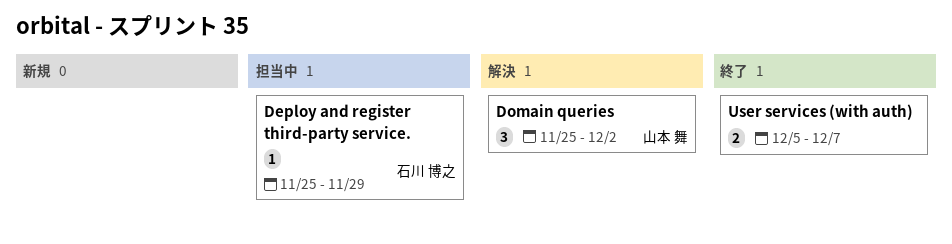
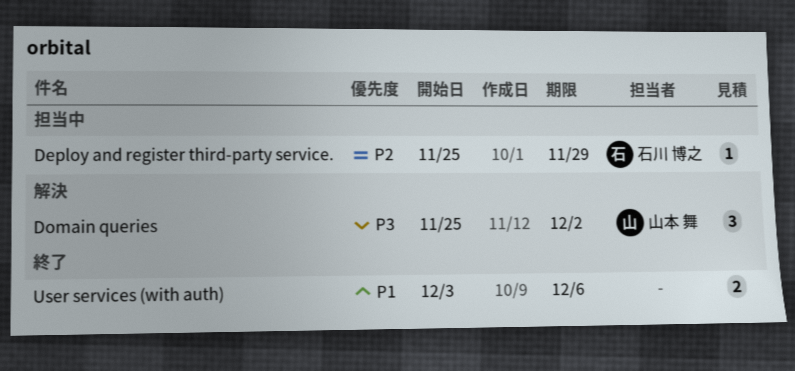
User services (with auth), start: Dec 5 -> Dec 3
User services (with auth), due: Dec 7 -> Dec 6

